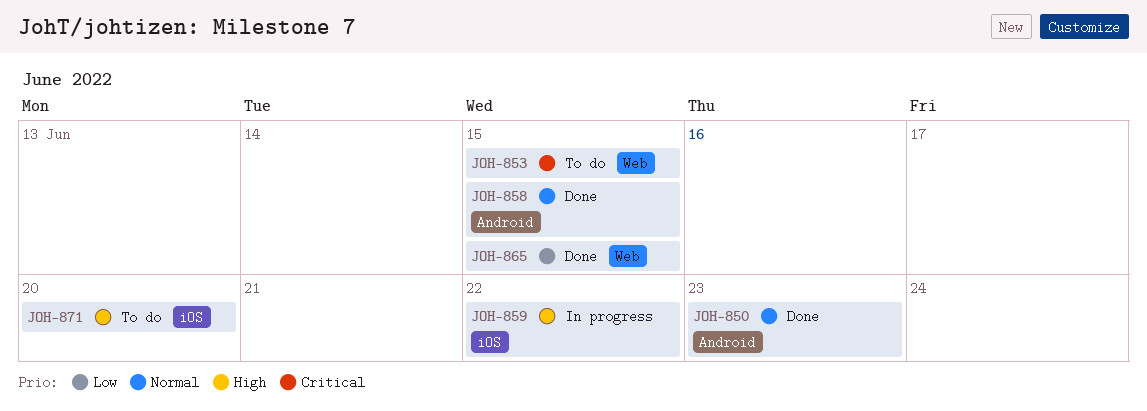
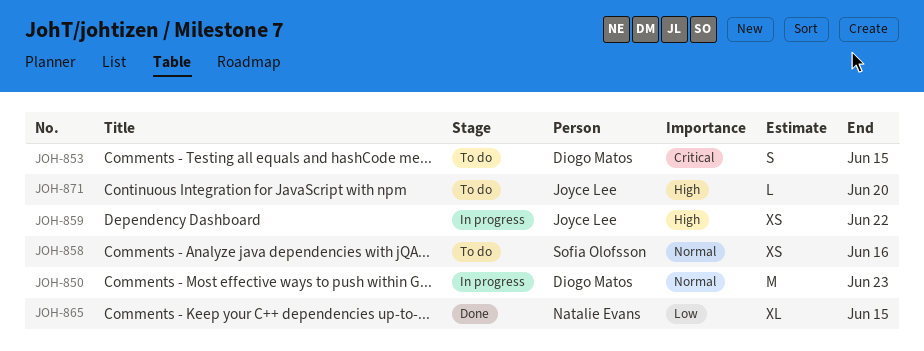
JOH-850, status: Done -> In progress
JOH-858, status: Done -> To do
JOH-858, due: Jun 15 -> Jun 16

